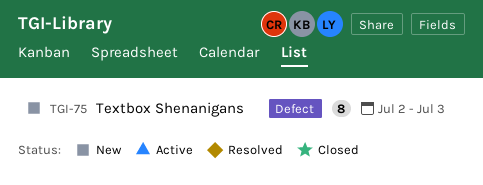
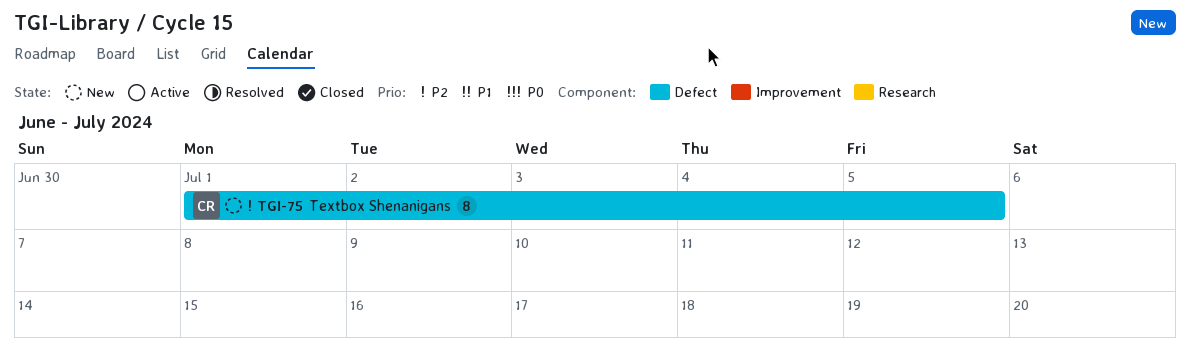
TGI-75, start: Jul 2 -> Jul 1
TGI-75, due: Jul 3 -> Jul 5

